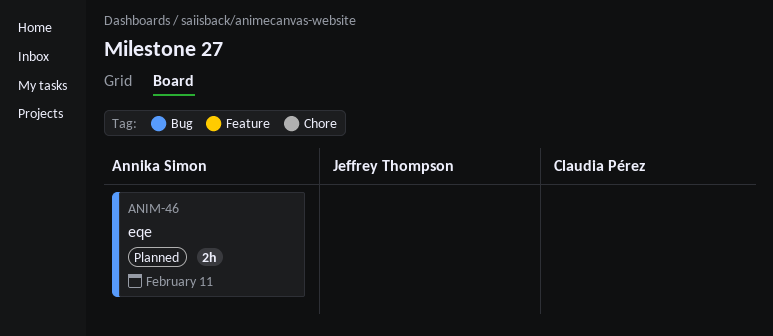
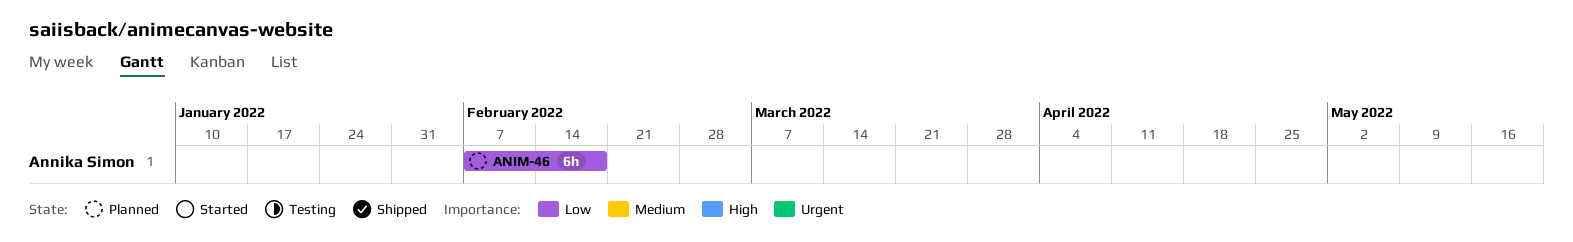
ANIM-46, estimate: 2h -> 6h
ANIM-46, due: Feb 11 -> Feb 18

